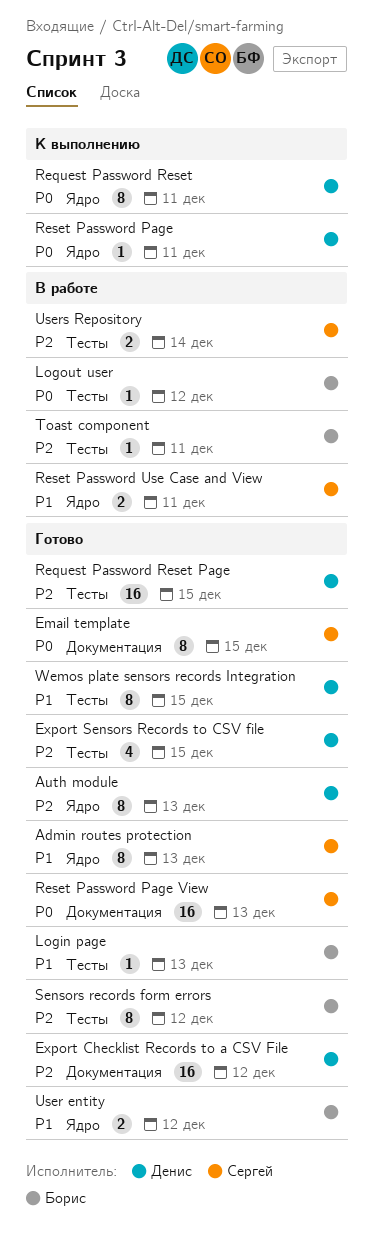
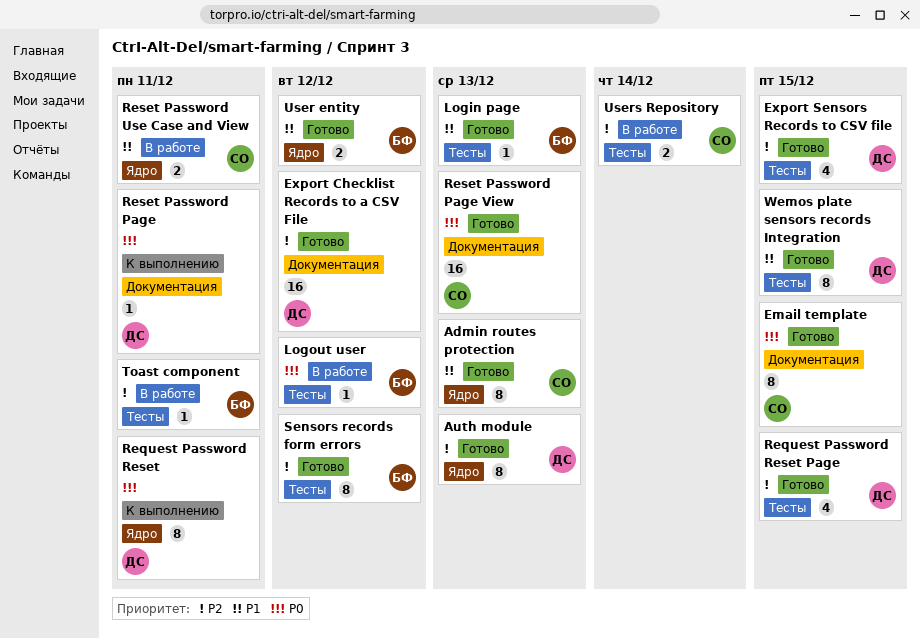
Request Password Reset Page, estimate: 16 -> 4
Reset Password Page, label: Ядро -> Документация

